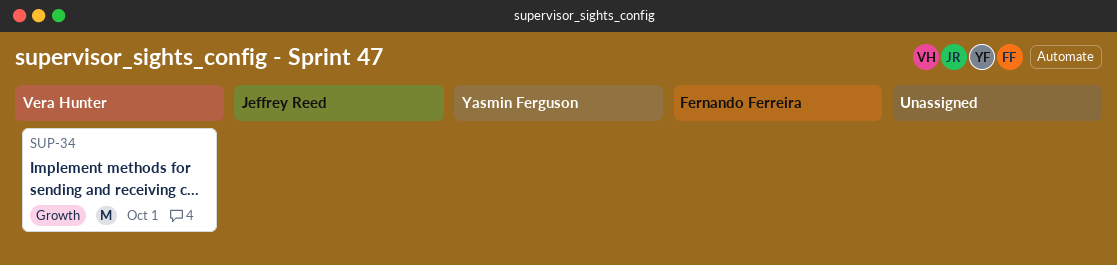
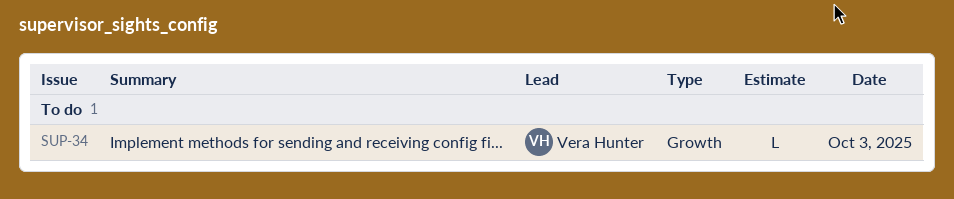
SUP-34, estimate: M -> L
SUP-34, day: Oct 1 -> Oct 3

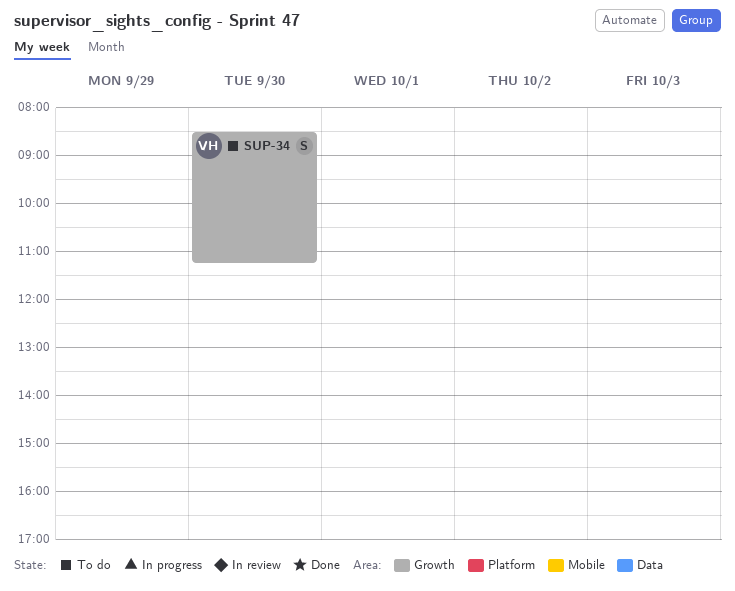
SUP-34, estimate: L -> S
SUP-34, day: Oct 3 -> Sep 30

